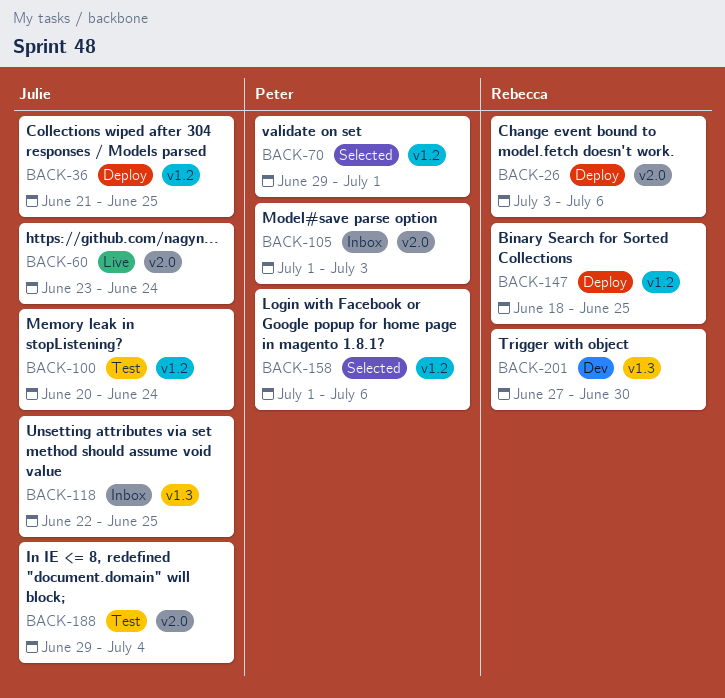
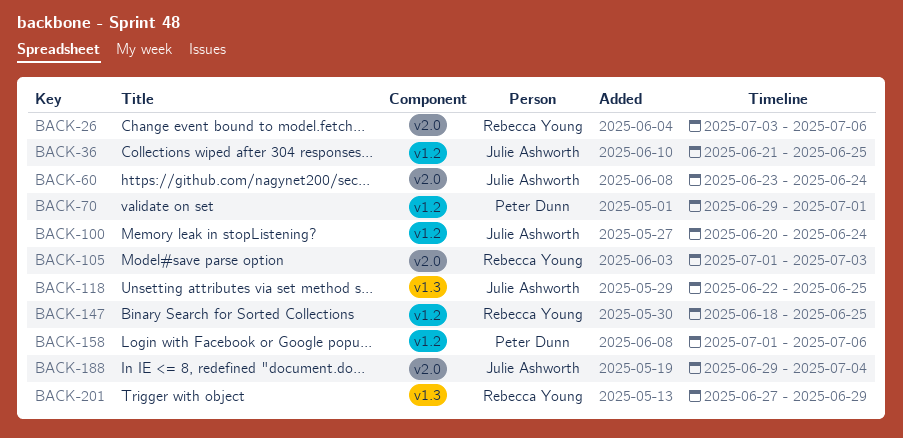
BACK-105, owner: Peter Dunn -> Rebecca Young
BACK-201, due: Jun 30 -> Jun 29

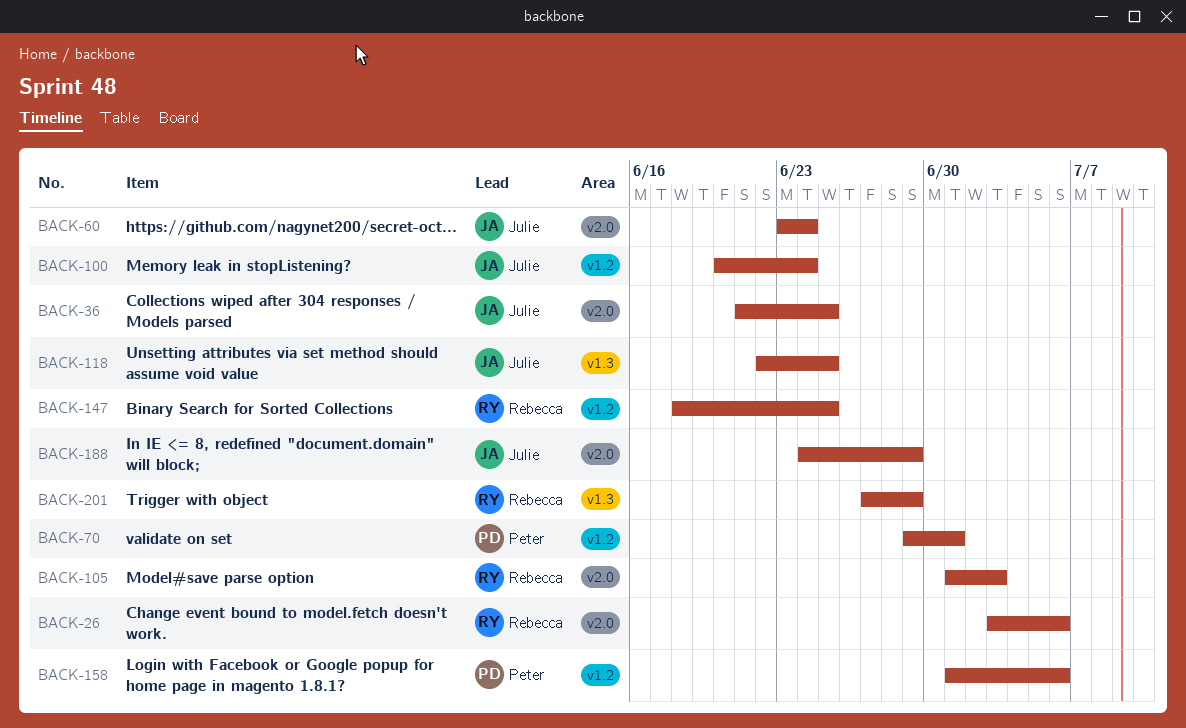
BACK-36, label: v1.2 -> v2.0
BACK-188, start: Jun 29 -> Jun 24
BACK-188, due: Jul 4 -> Jun 29

